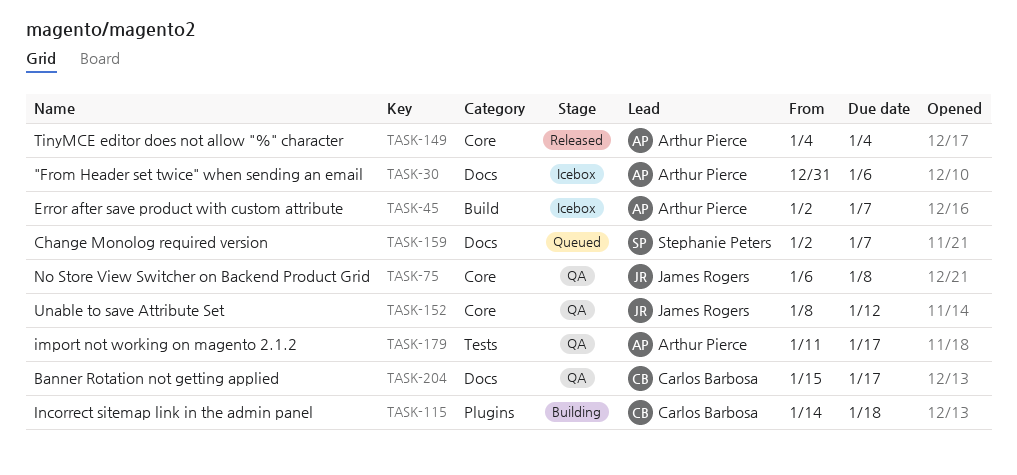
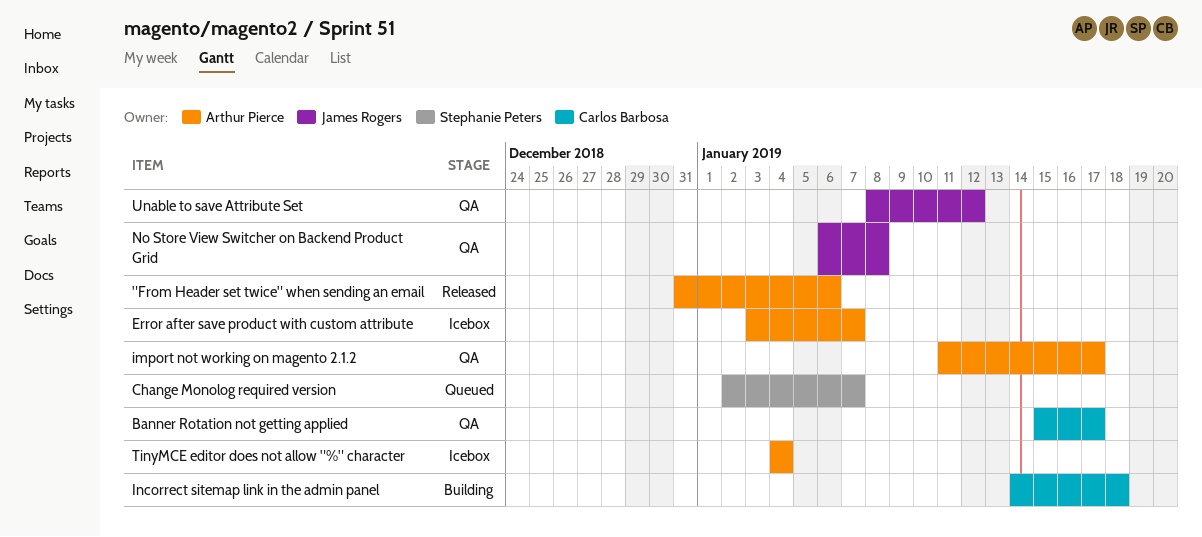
"From Header set twice" when sending an email, status: Icebox -> Released
Error after save product with custom attribute, start: Jan 2 -> Jan 3
TinyMCE editor does not allow "%" character, status: Released -> Icebox

